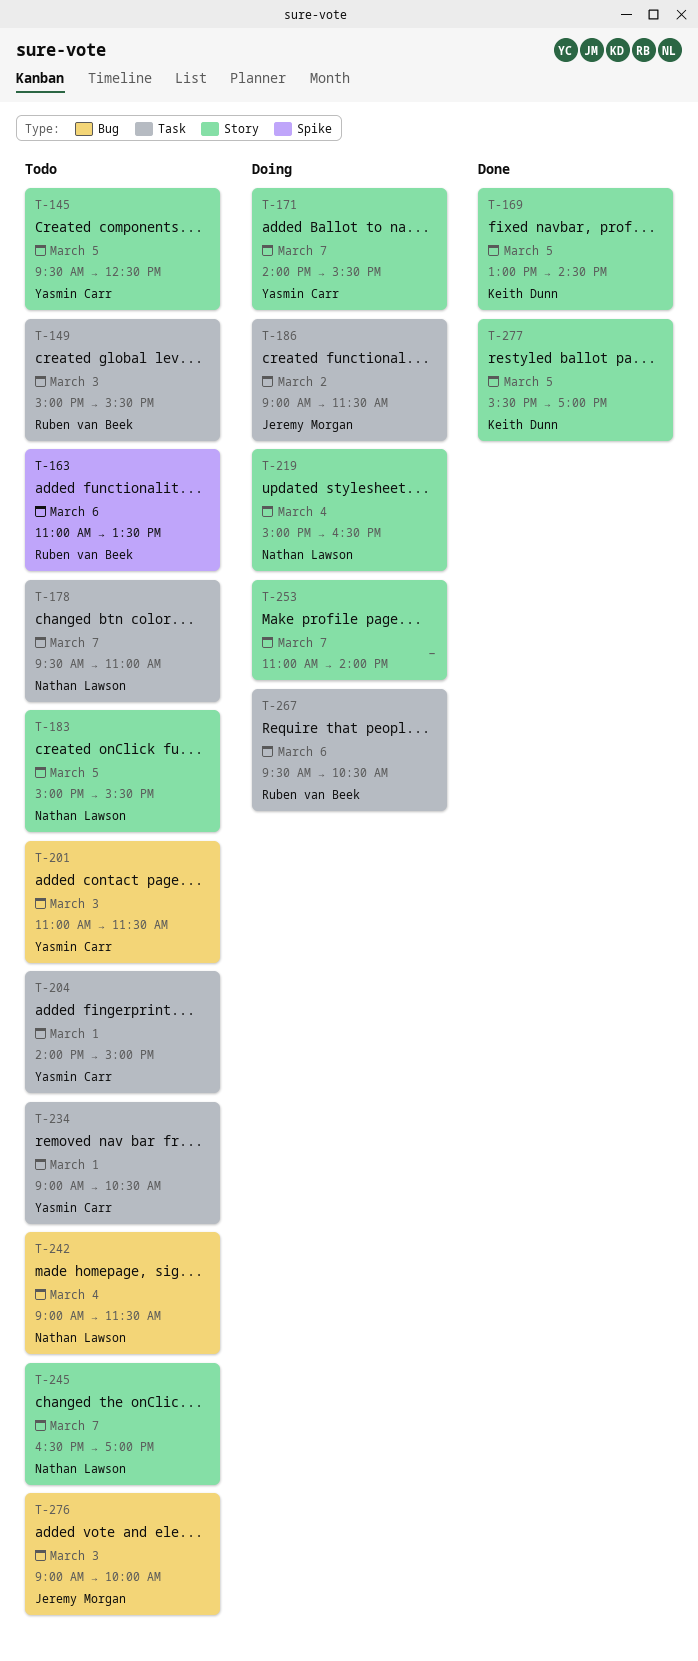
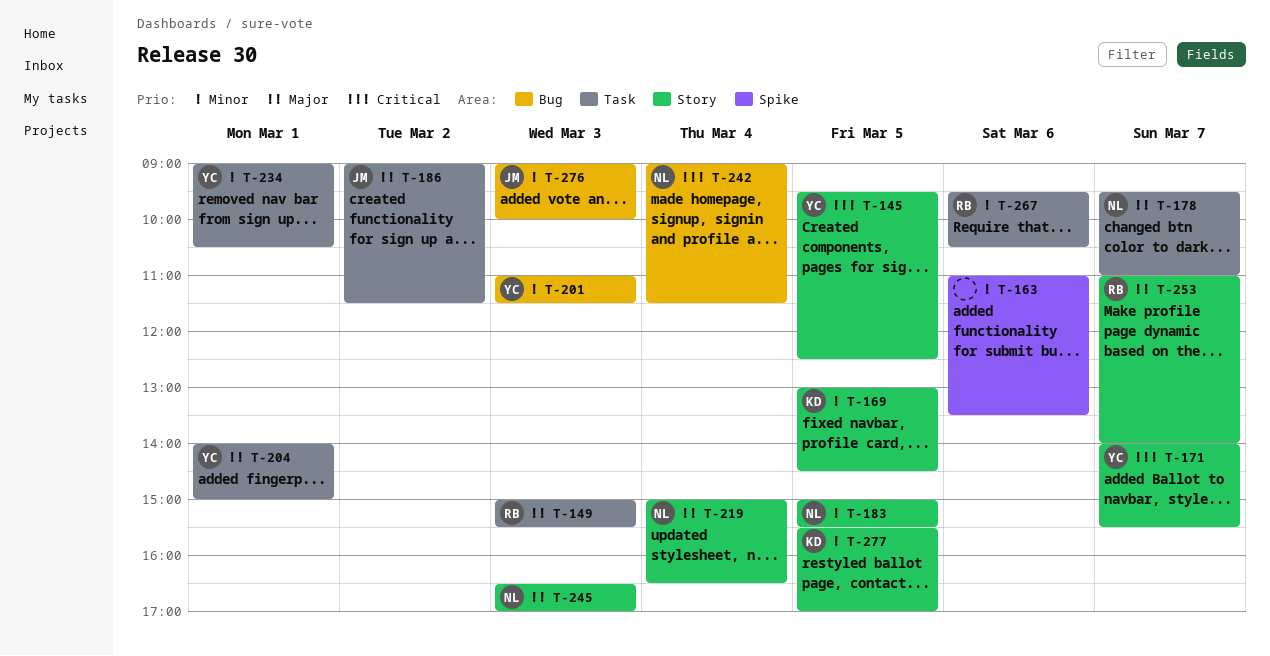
T-163, owner: Ruben van Beek -> none
T-245, day: Mar 7 -> Mar 3
T-253, owner: none -> Ruben van Beek

